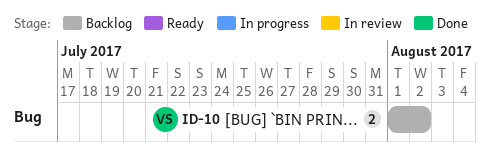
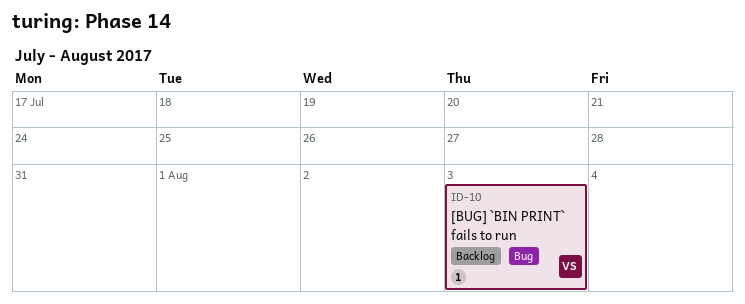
ID-10, estimate: 2 -> 1
ID-10, due: Aug 2 -> Aug 3

